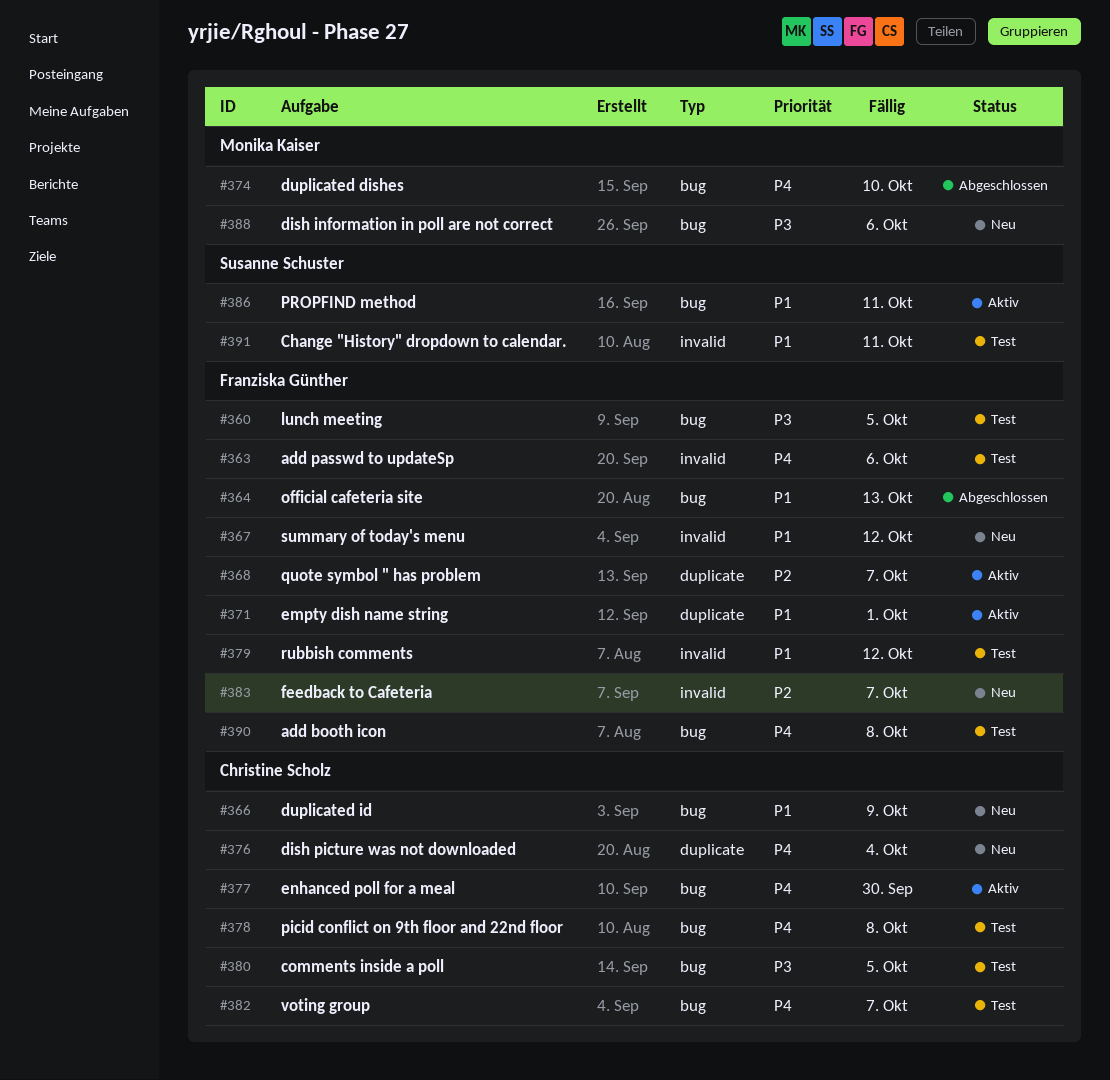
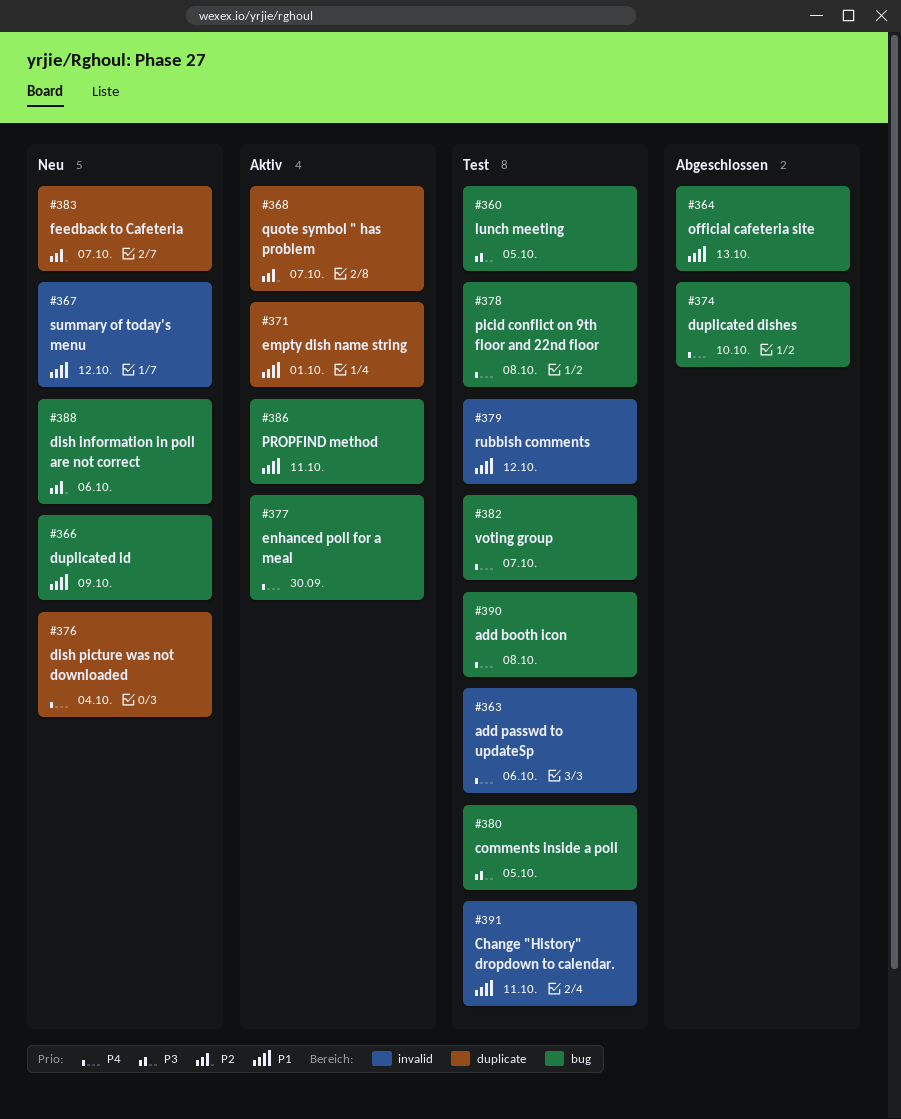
#383, label: invalid -> duplicate
#388, priority: P3 -> P2

